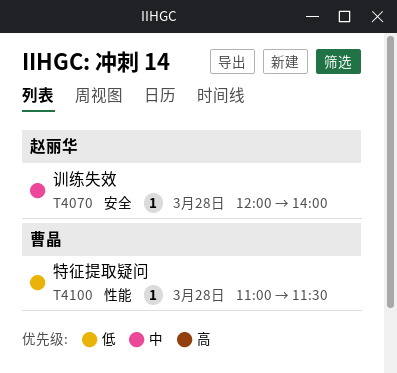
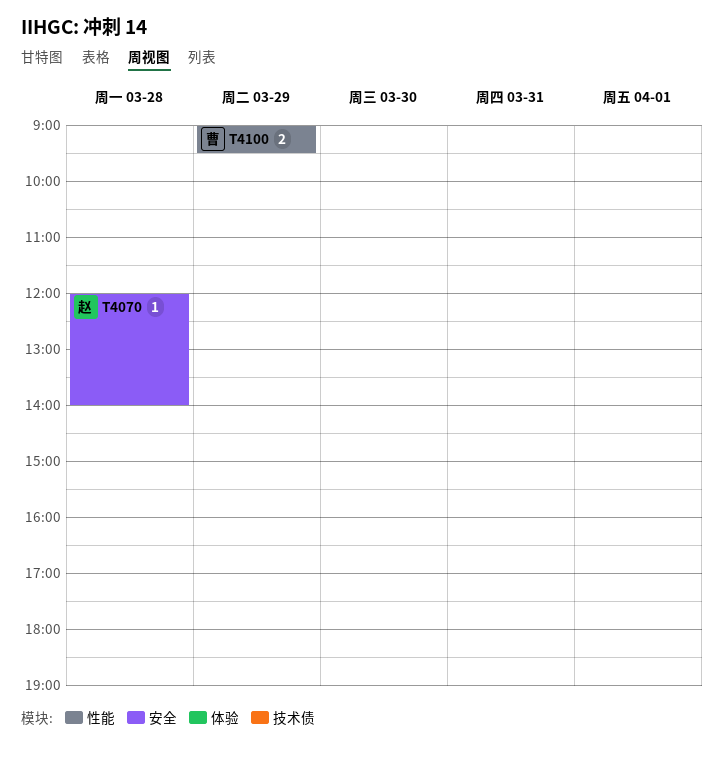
T4100, estimate: 1 -> 2
T4100, day: Mar 28 -> Mar 29
T4100, begins: 11:00 -> 09:00
T4100, ends: 11:30 -> 09:30

